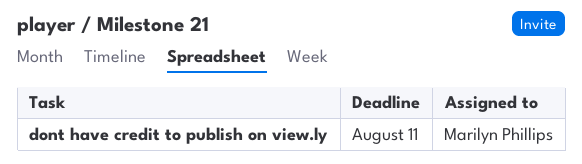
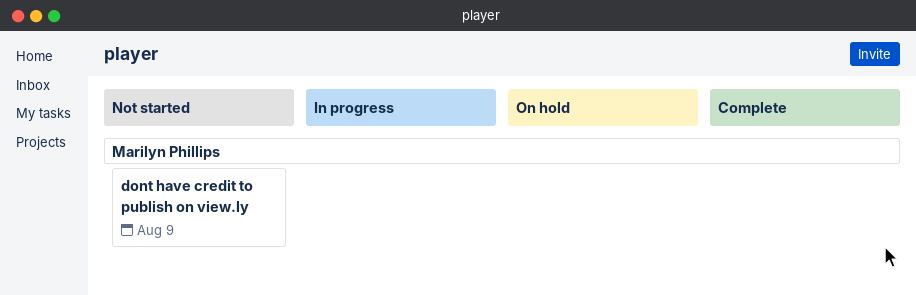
dont have credit to publish on view.ly, due: Aug 11 -> Aug 9

